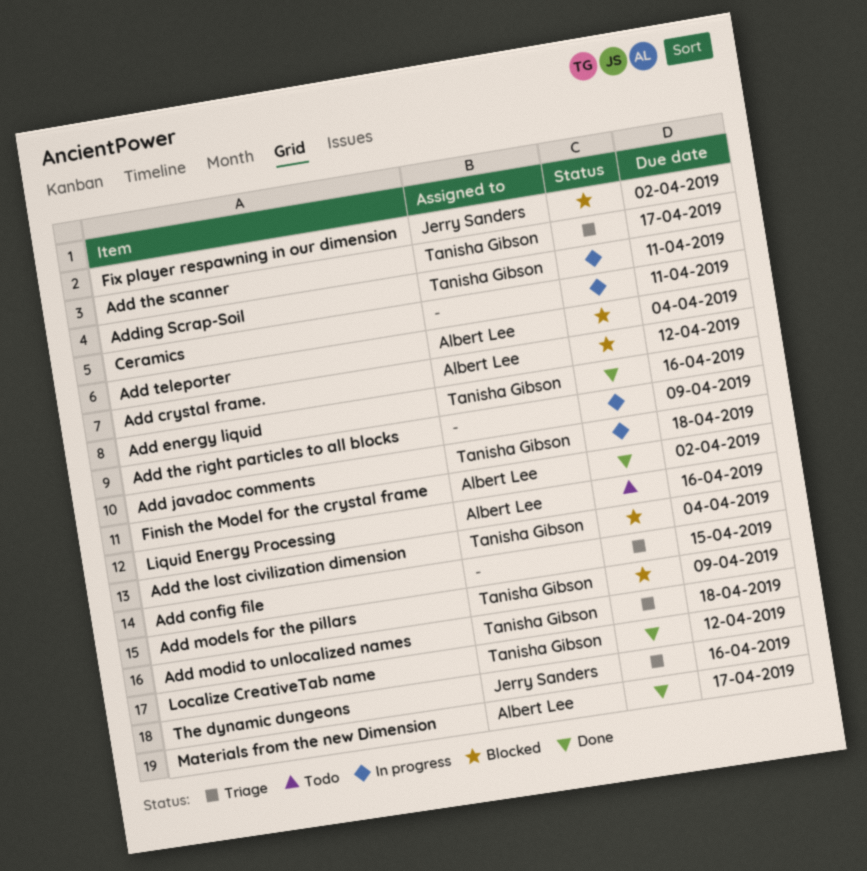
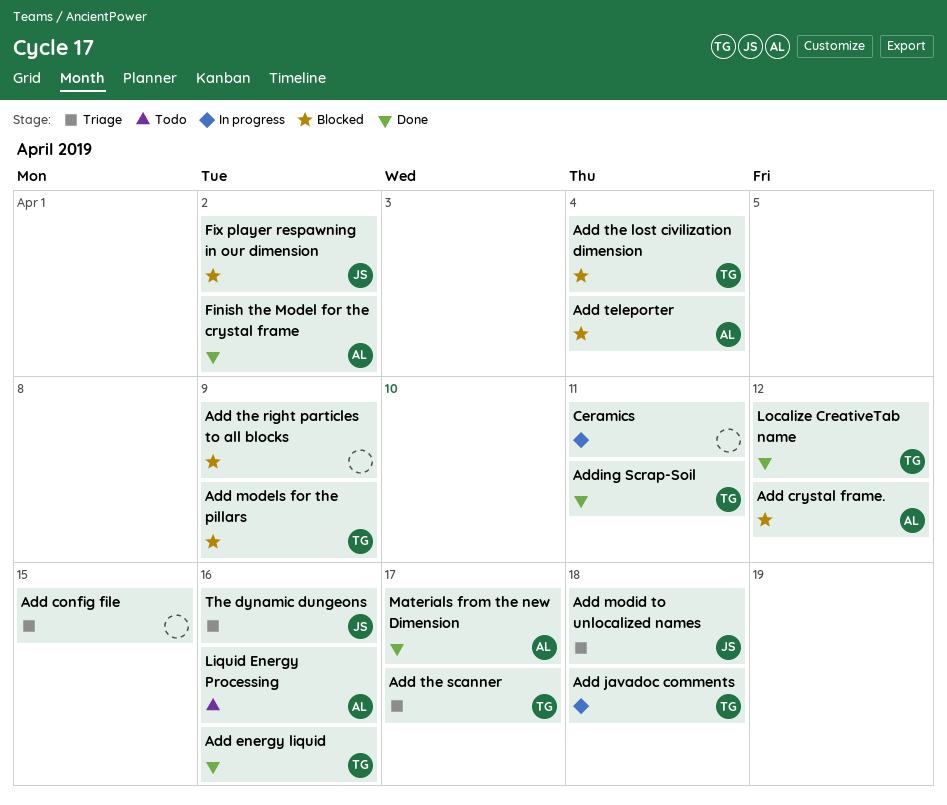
Add modid to unlocalized names, owner: Tanisha Gibson -> Jerry Sanders
Add the right particles to all blocks, status: In progress -> Blocked
Adding Scrap-Soil, status: In progress -> Done

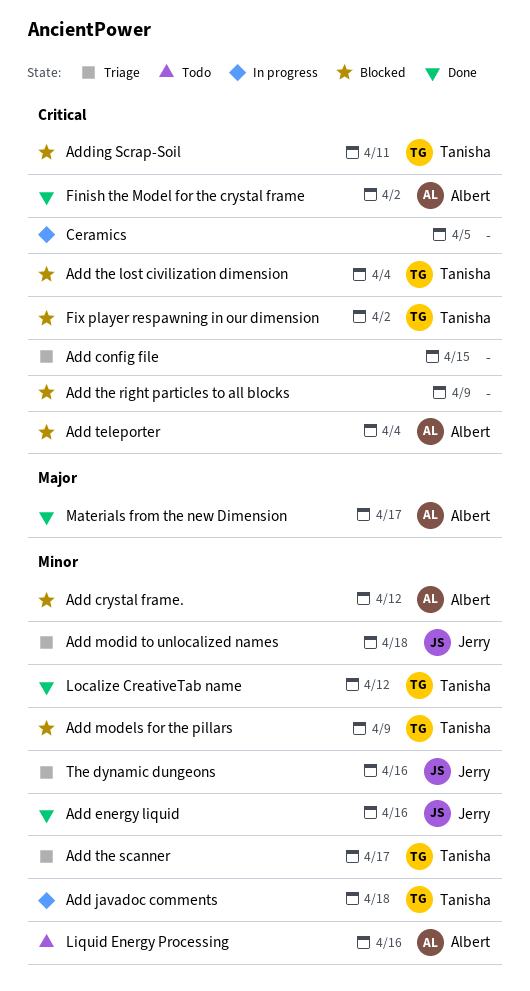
Add energy liquid, owner: Tanisha -> Jerry
Adding Scrap-Soil, status: Done -> Blocked
Ceramics, due: Apr 11 -> Apr 5
Fix player respawning in our dimension, owner: Jerry -> Tanisha

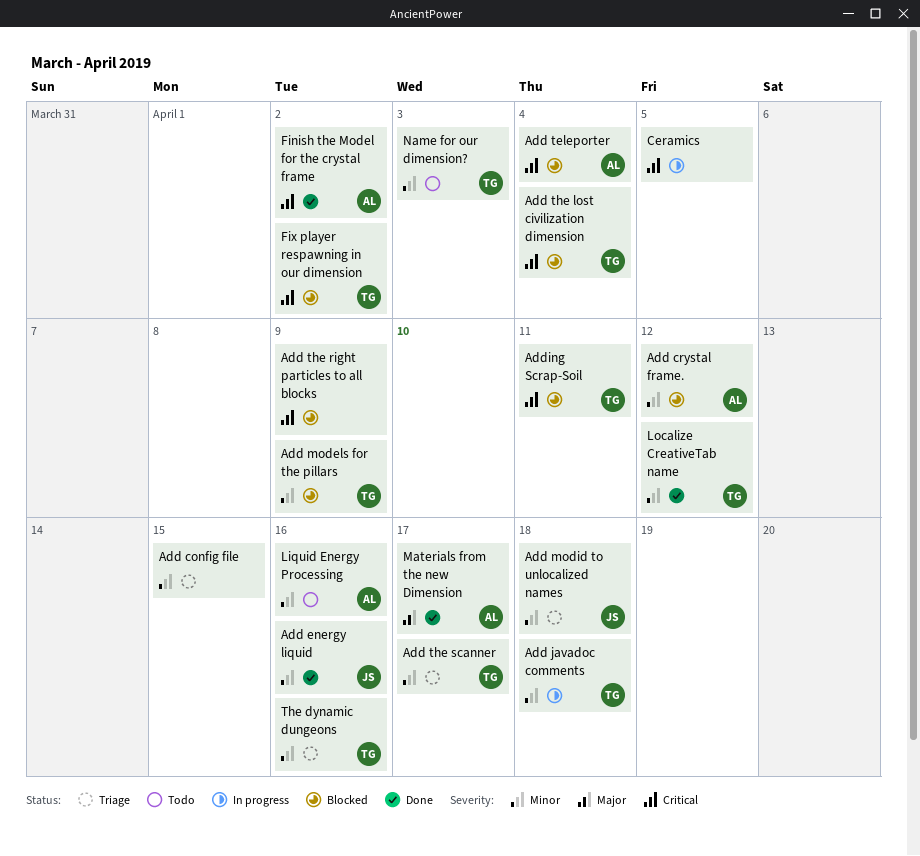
Add config file, priority: Critical -> Minor
Name for our dimension?: none -> present
The dynamic dungeons, owner: Jerry -> Tanisha

